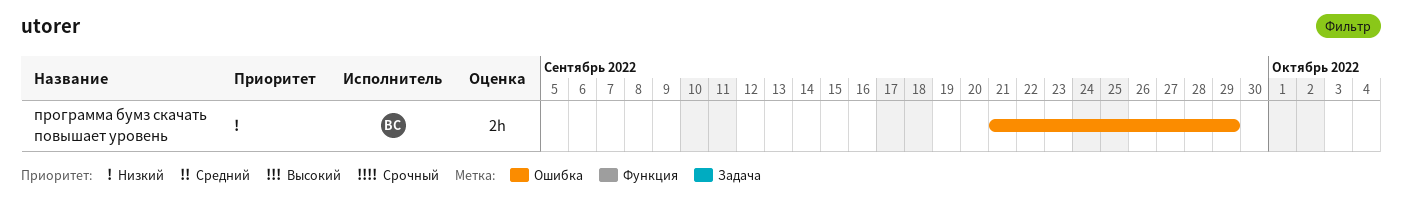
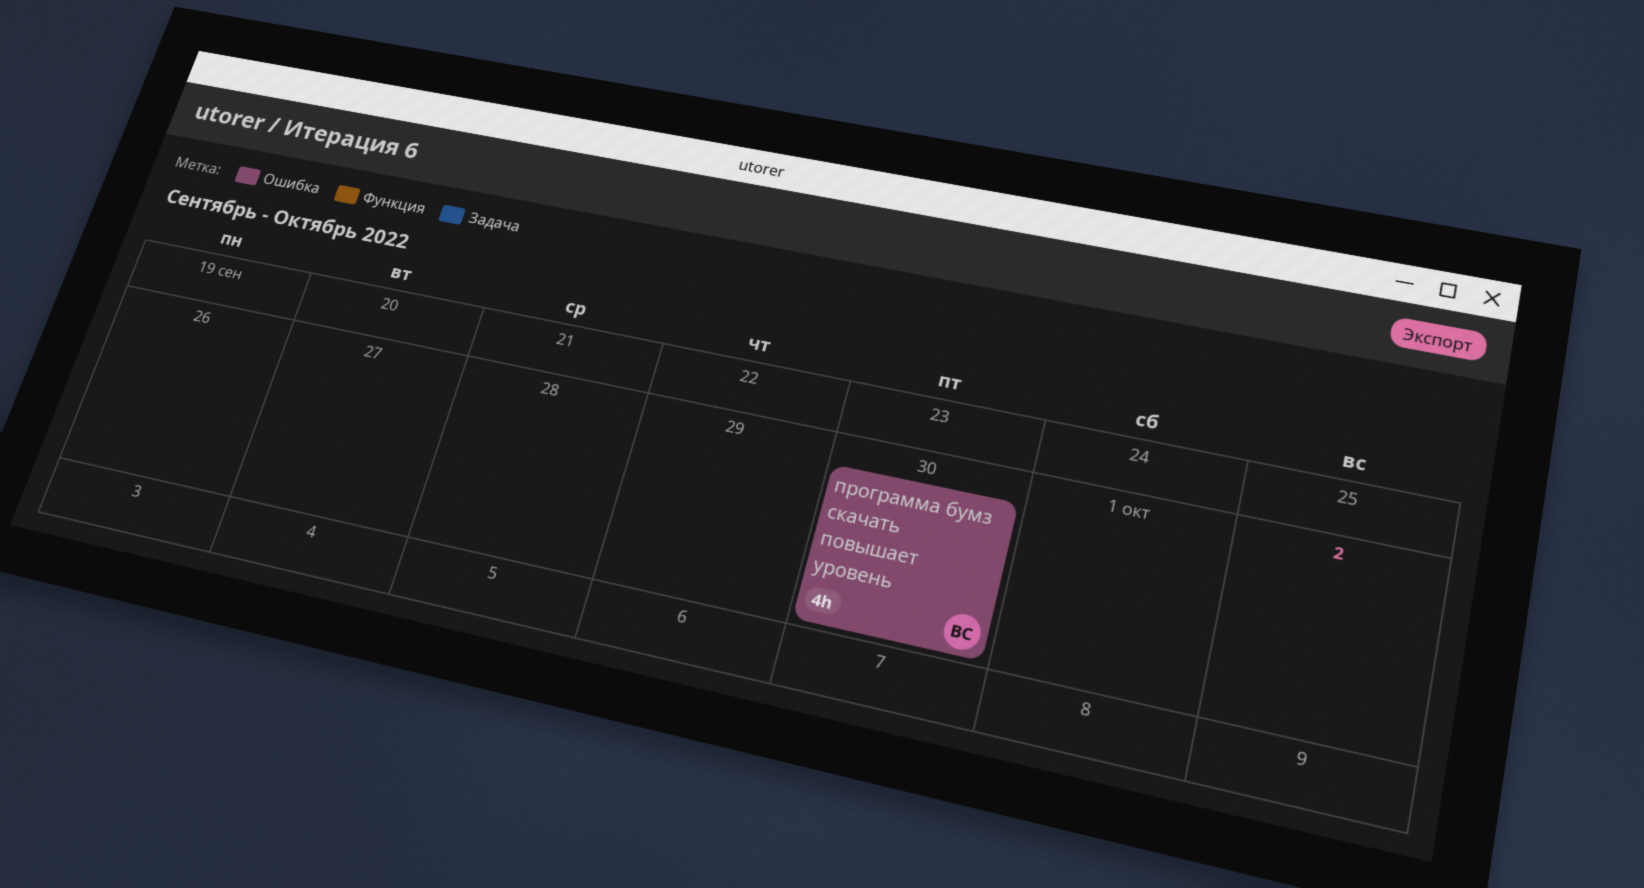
программа бумз скачать повышает уровень, estimate: 2h -> 4h
программа бумз скачать повышает уровень, due: Sep 29 -> Sep 30

